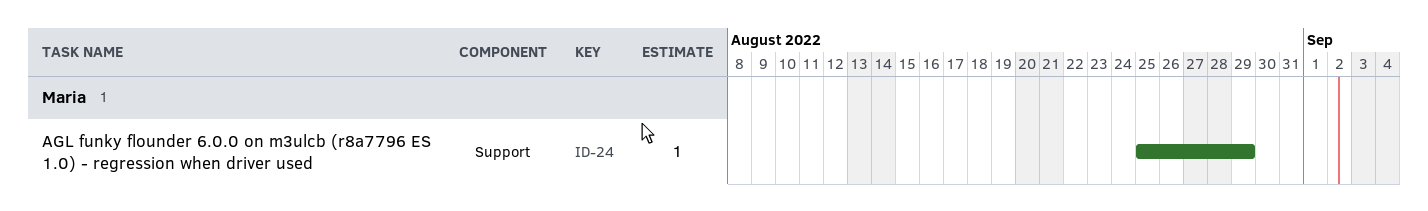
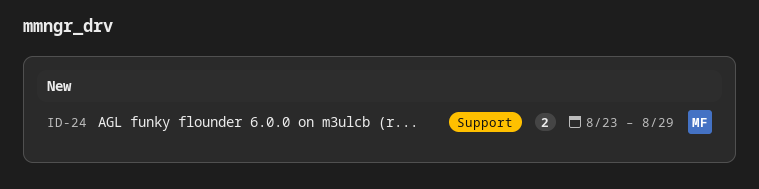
ID-24, estimate: 1 -> 2
ID-24, start: Aug 25 -> Aug 23

